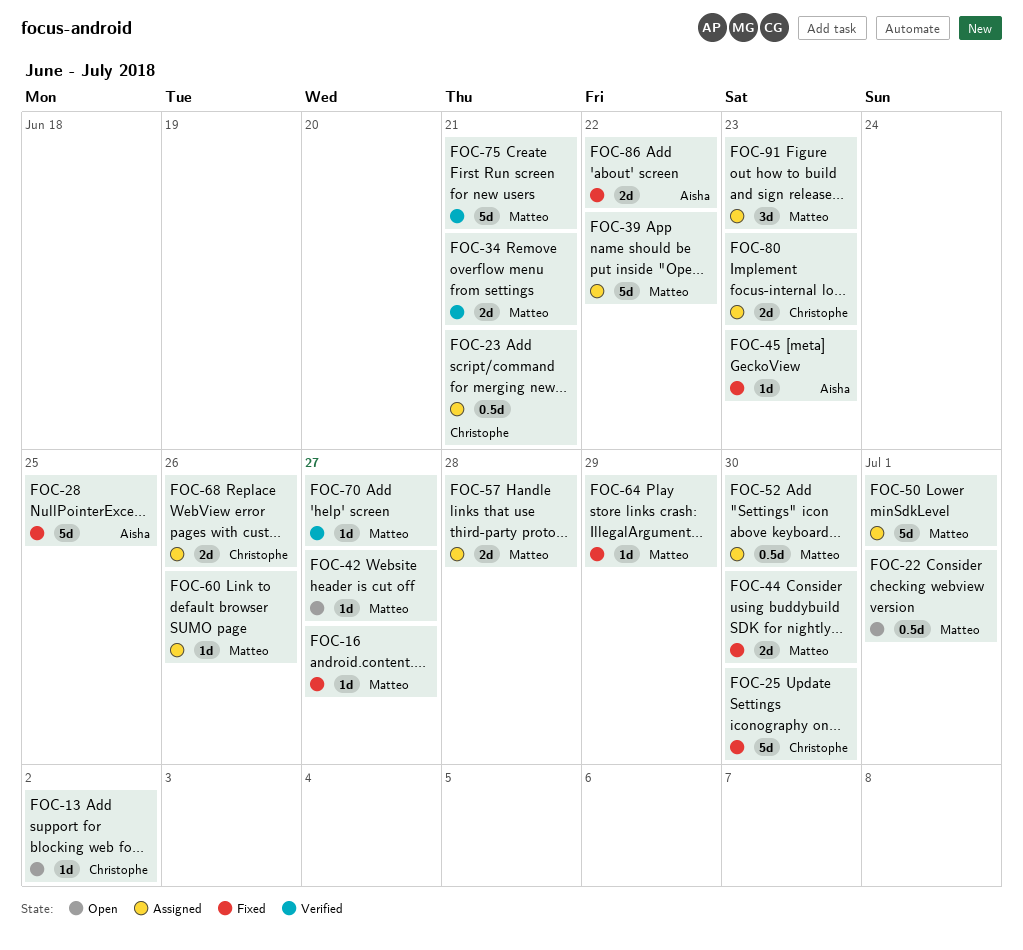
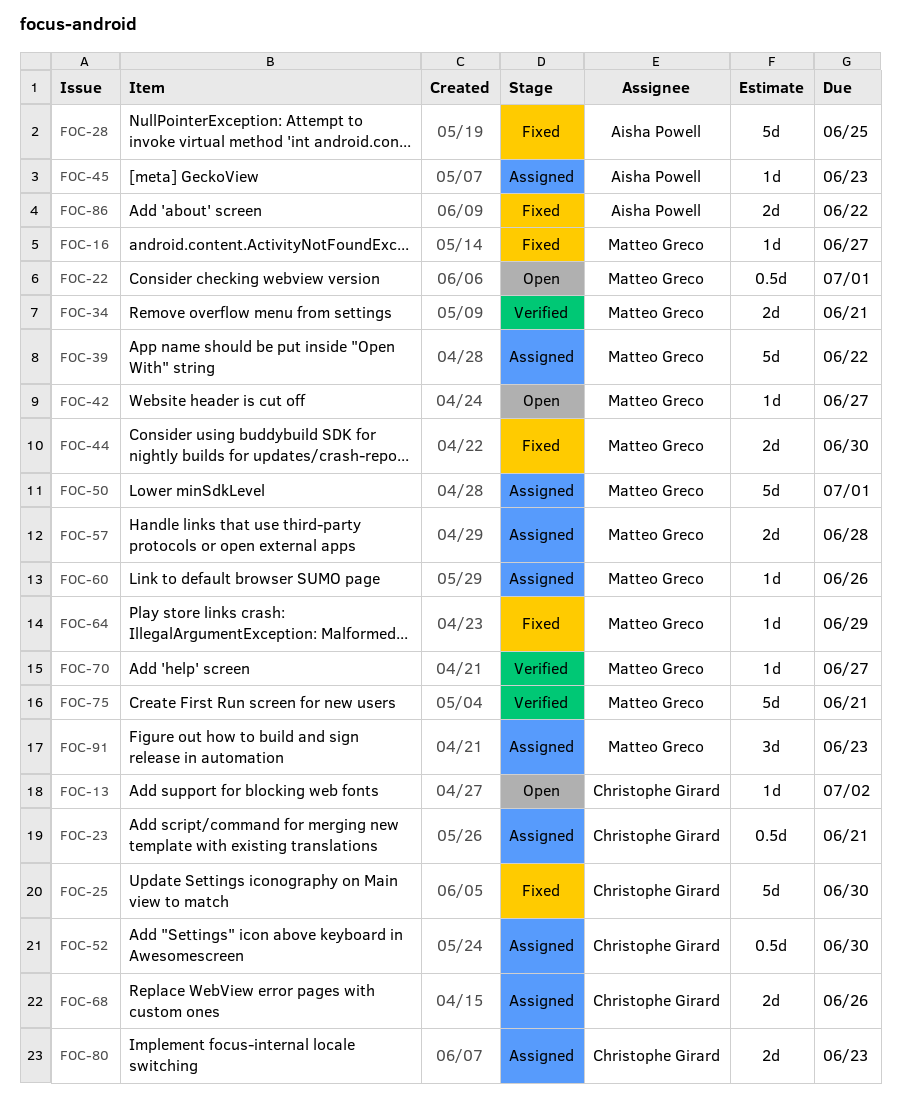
FOC-45, status: Fixed -> Assigned
FOC-52, owner: Matteo Greco -> Christophe Girard

